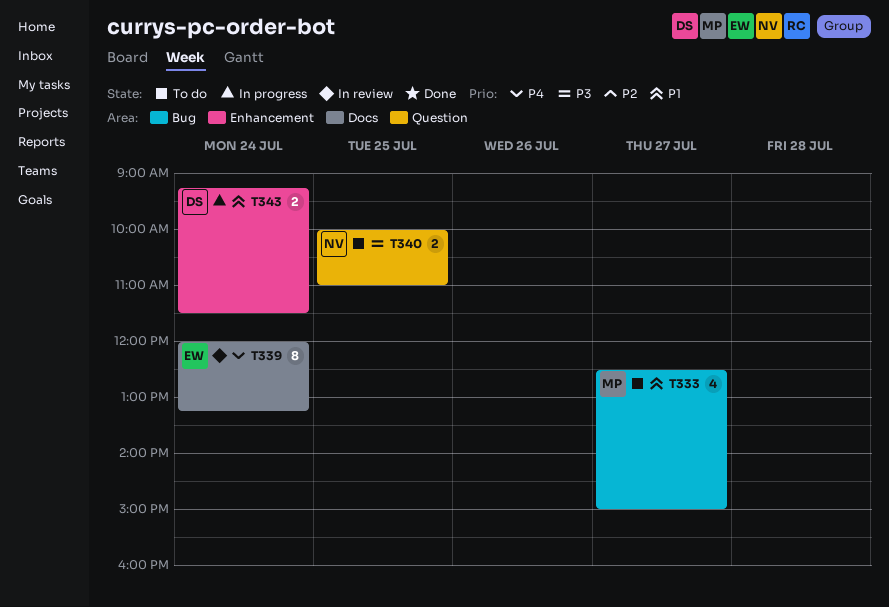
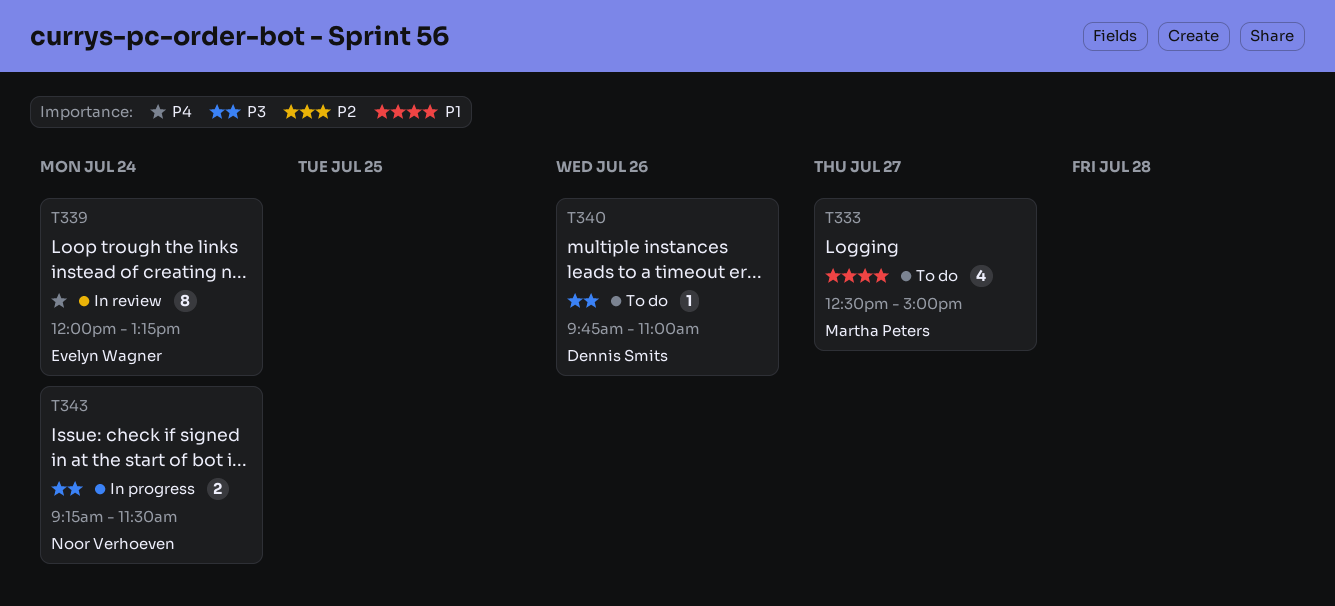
T340, owner: Noor Verhoeven -> Dennis Smits
T340, estimate: 2 -> 1
T340, day: Jul 25 -> Jul 26
T340, begins: 10:00 -> 09:45
T343, owner: Dennis Smits -> Noor Verhoeven
T343, priority: P1 -> P3

